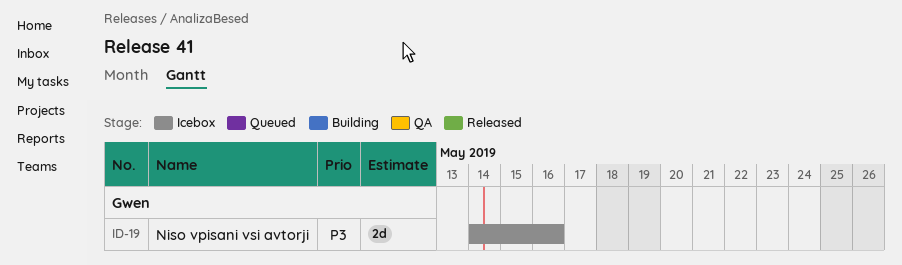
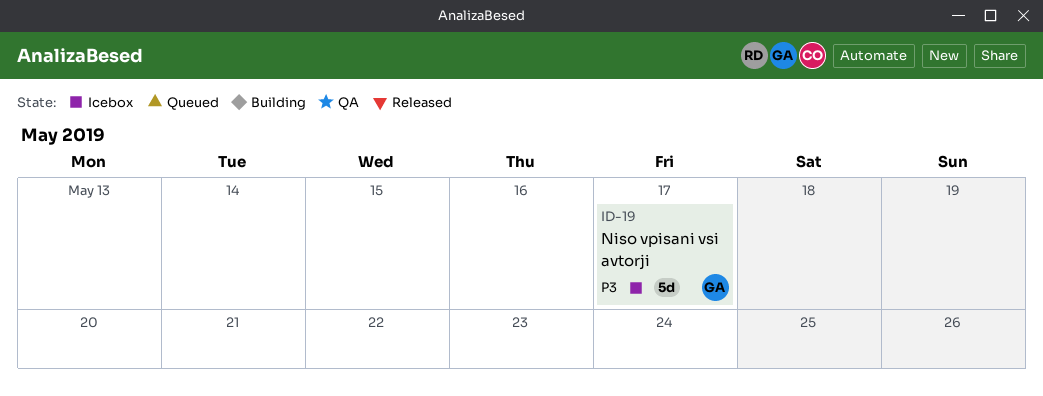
ID-19, estimate: 2d -> 5d
ID-19, due: May 16 -> May 17

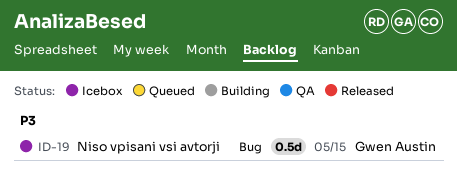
ID-19, estimate: 5d -> 0.5d
ID-19, due: May 17 -> May 15

